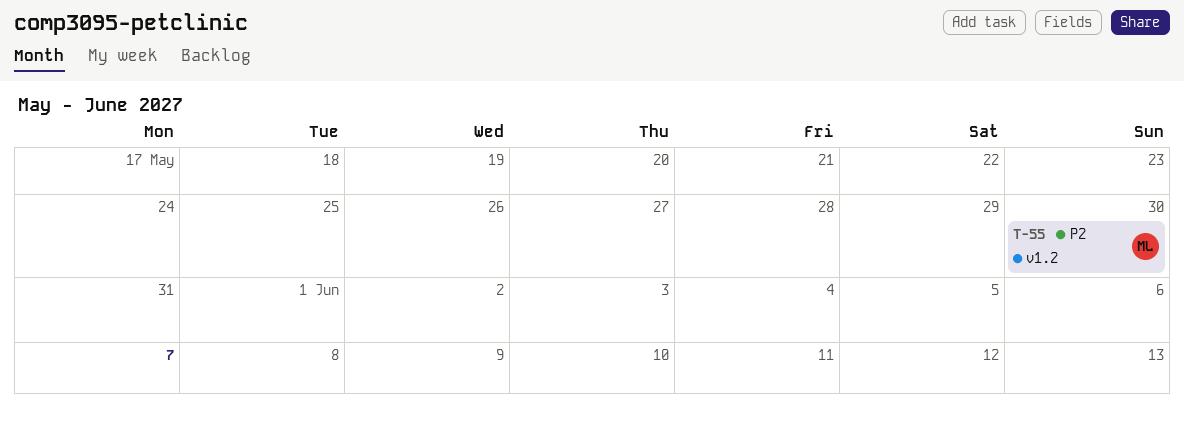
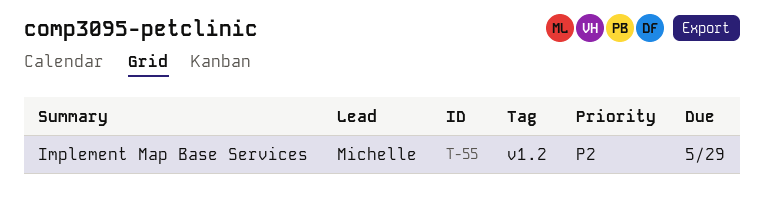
T-55, due: May 30 -> May 29

